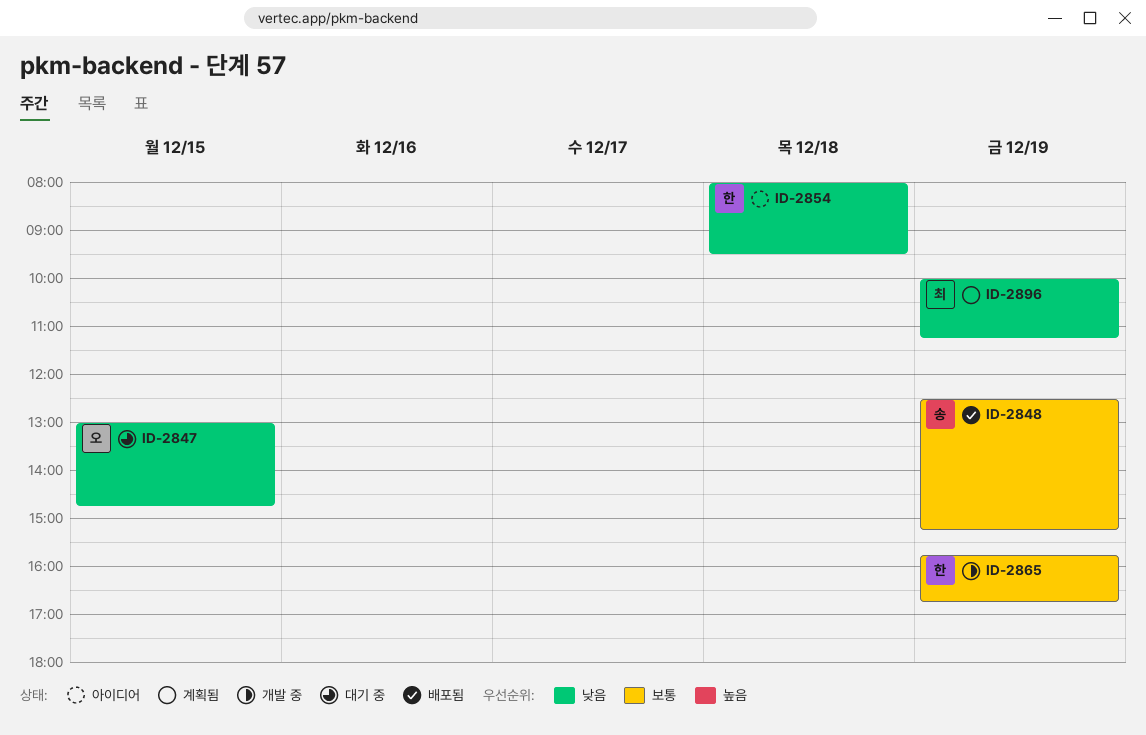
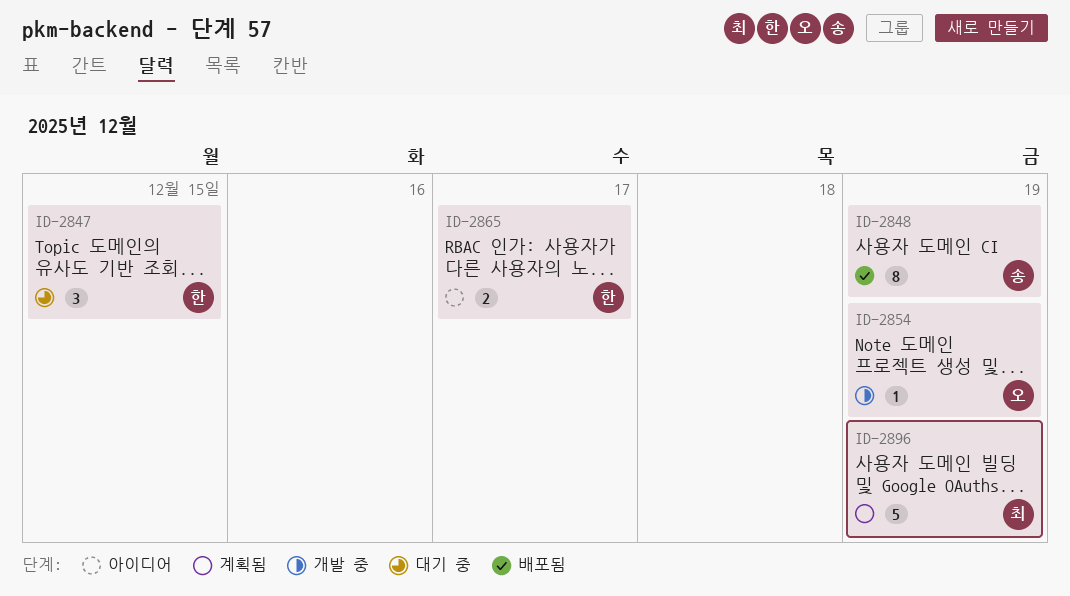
ID-2847, owner: 오 -> 한
ID-2854, status: 아이디어 -> 개발 중
ID-2854, owner: 한 -> 오
ID-2854, day: Dec 18 -> Dec 19
ID-2865, status: 개발 중 -> 아이디어
ID-2865, day: Dec 19 -> Dec 17

